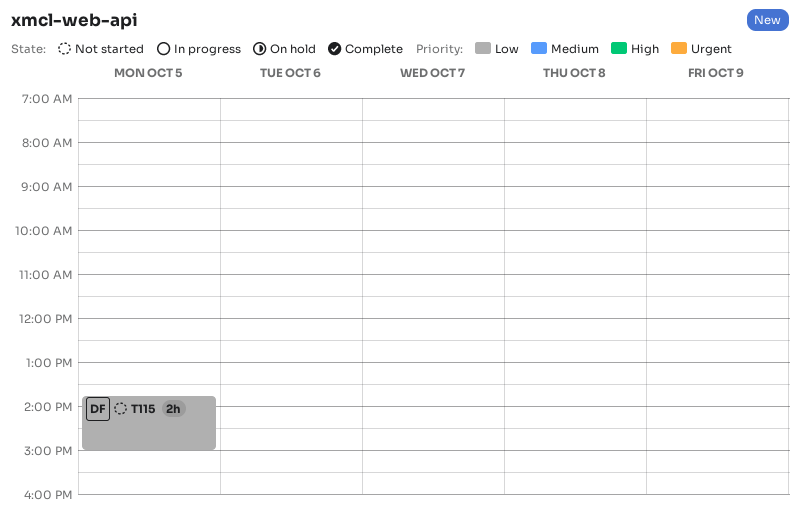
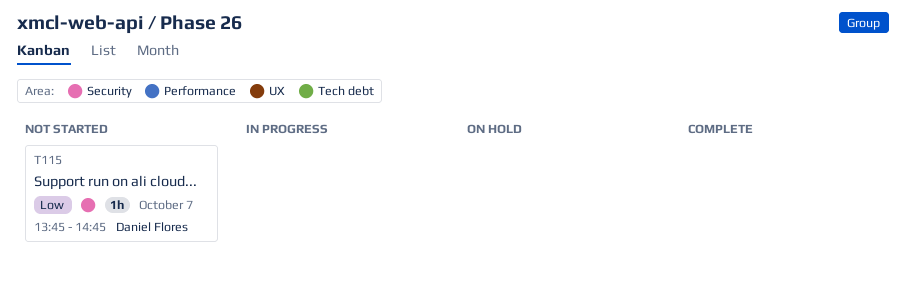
T115, estimate: 2h -> 1h
T115, day: Oct 5 -> Oct 7
T115, ends: 15:00 -> 14:45

